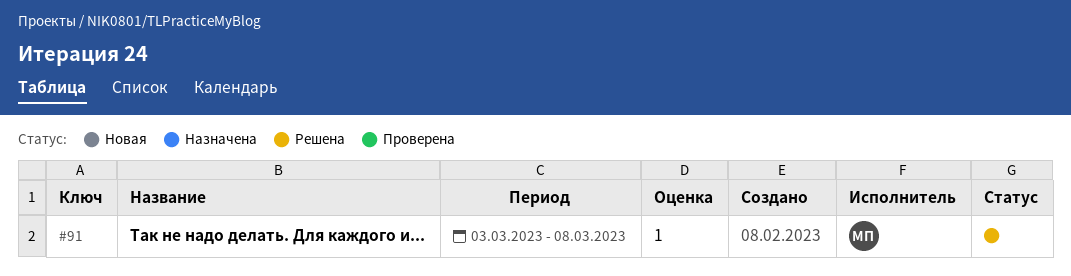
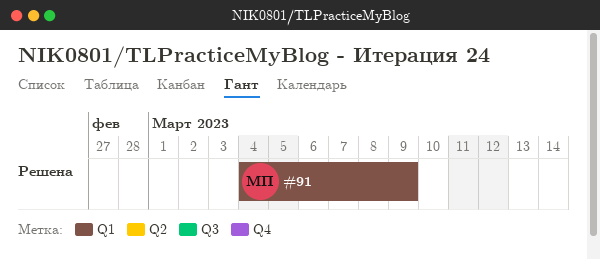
#91, start: Mar 3 -> Mar 4
#91, due: Mar 8 -> Mar 9

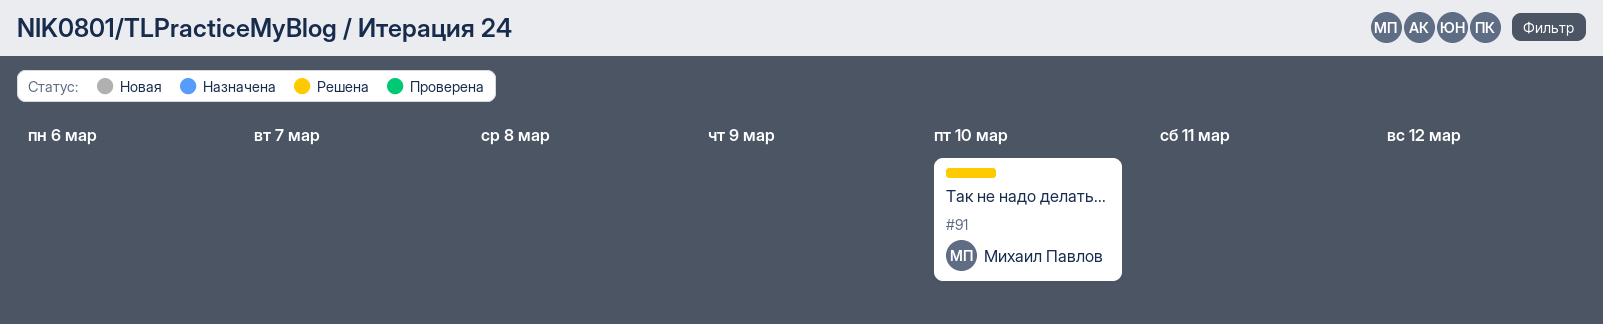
#91, due: Mar 9 -> Mar 10

